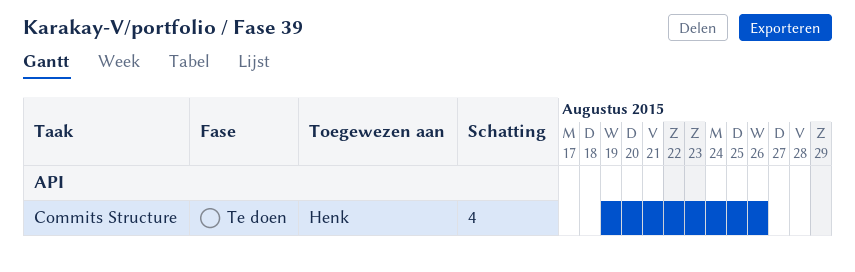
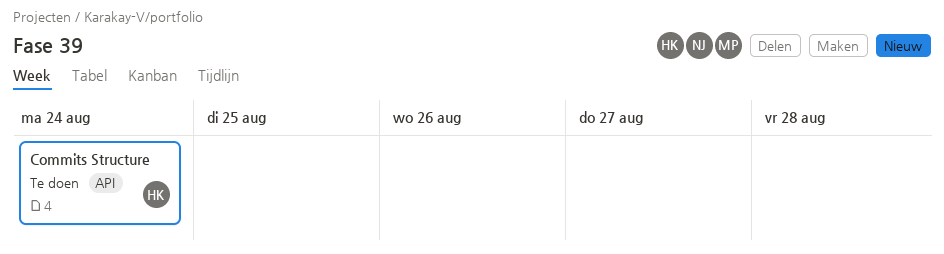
Commits Structure, due: Aug 26 -> Aug 24

